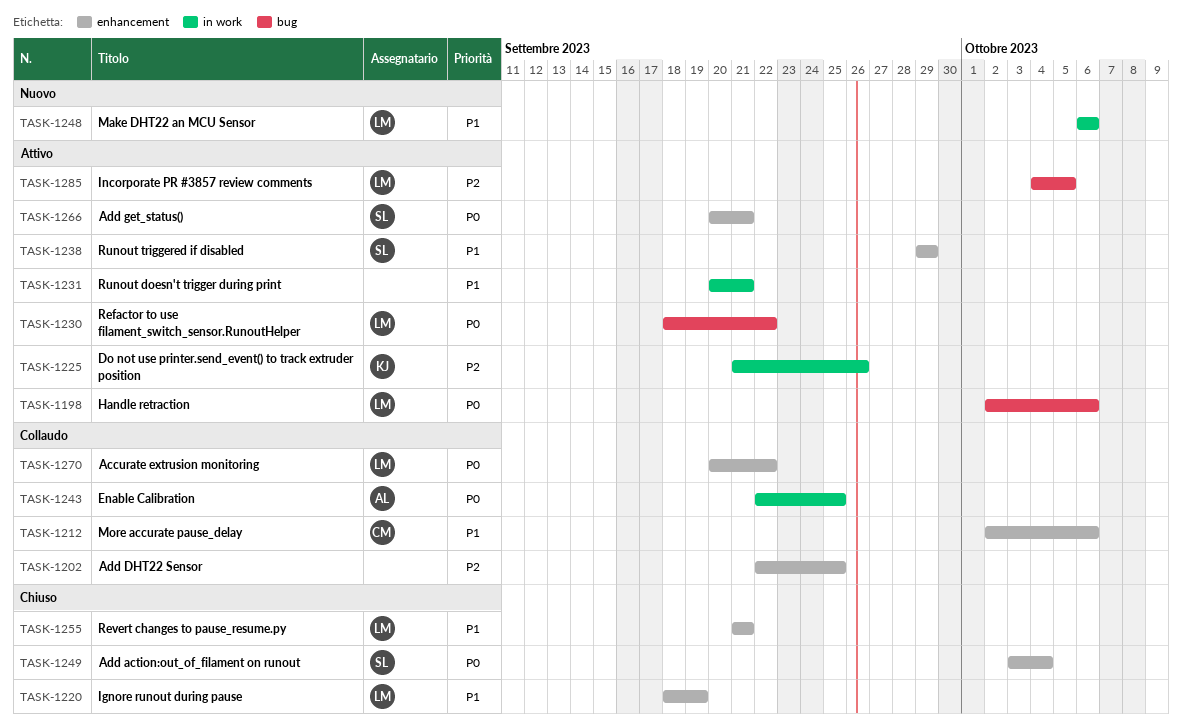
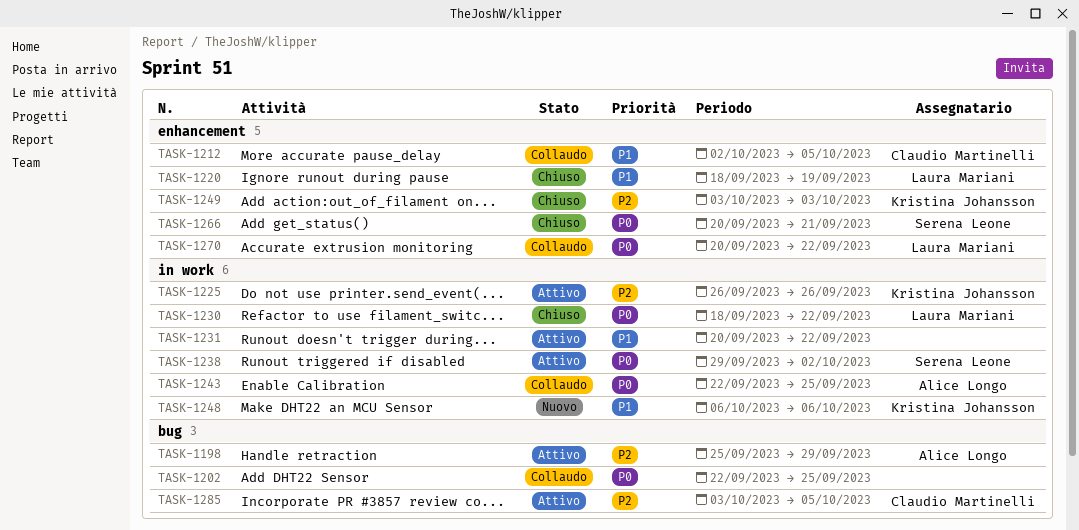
TASK-1198, owner: Laura Mariani -> Alice Longo
TASK-1198, priority: P0 -> P2
TASK-1198, start: Oct 2 -> Sep 25
TASK-1198, due: Oct 6 -> Sep 29
TASK-1202, priority: P2 -> P0
TASK-1202, label: enhancement -> bug
TASK-1212, due: Oct 6 -> Oct 5
TASK-1225, start: Sep 21 -> Sep 26
TASK-1230, status: Attivo -> Chiuso
TASK-1230, label: bug -> in work
TASK-1231, due: Sep 21 -> Sep 22
TASK-1238, priority: P1 -> P0
TASK-1238, label: enhancement -> in work
TASK-1238, due: Sep 29 -> Oct 2
TASK-1248, owner: Laura Mariani -> Kristina Johansson
TASK-1249, owner: Serena Leone -> Kristina Johansson
TASK-1249, priority: P0 -> P2
TASK-1249, due: Oct 4 -> Oct 3
TASK-1255: present -> none
TASK-1266, status: Attivo -> Chiuso
TASK-1285, owner: Laura Mariani -> Claudio Martinelli
TASK-1285, start: Oct 4 -> Oct 3

